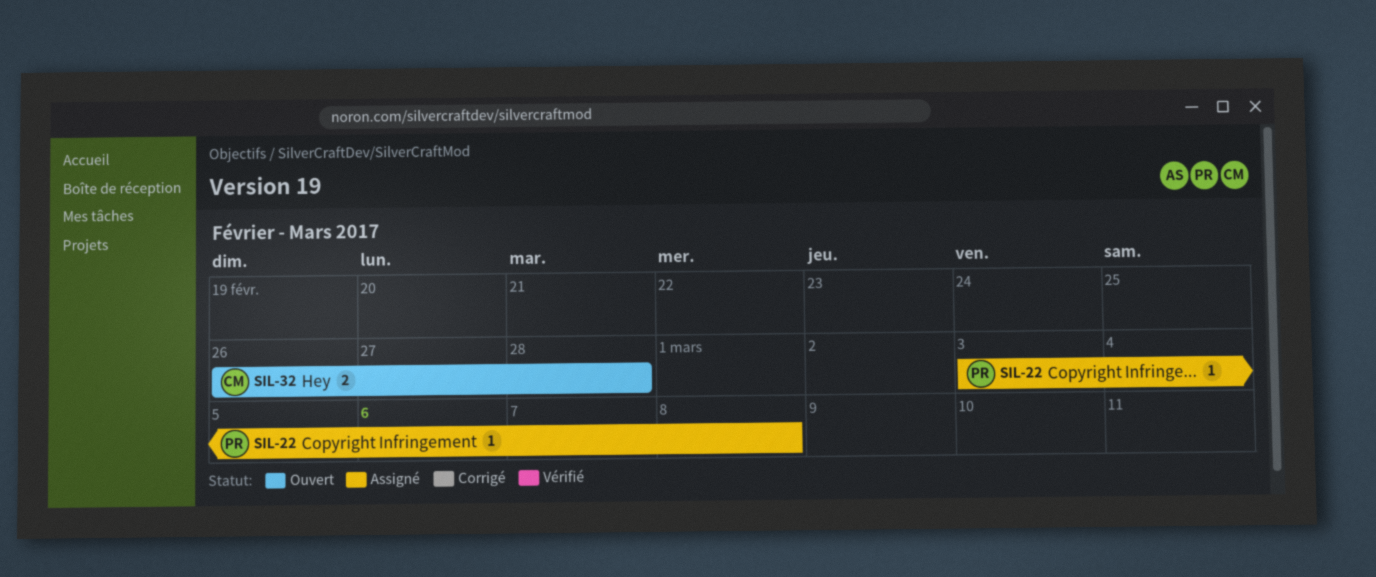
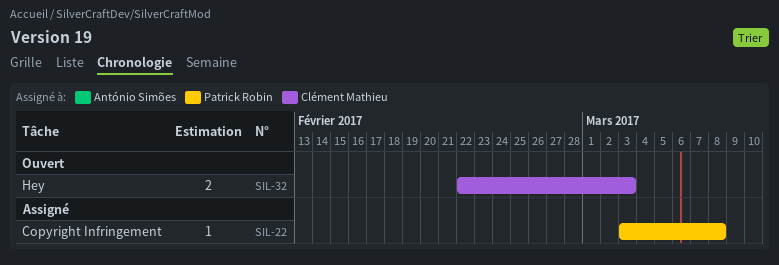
SIL-32, start: Feb 26 -> Feb 22
SIL-32, due: Feb 28 -> Mar 3

